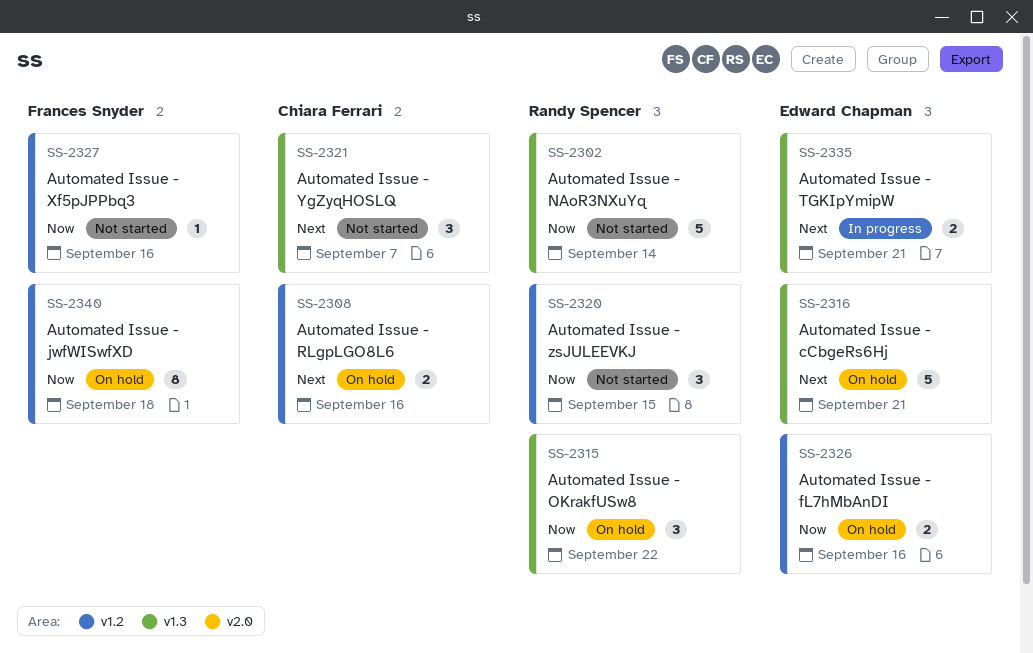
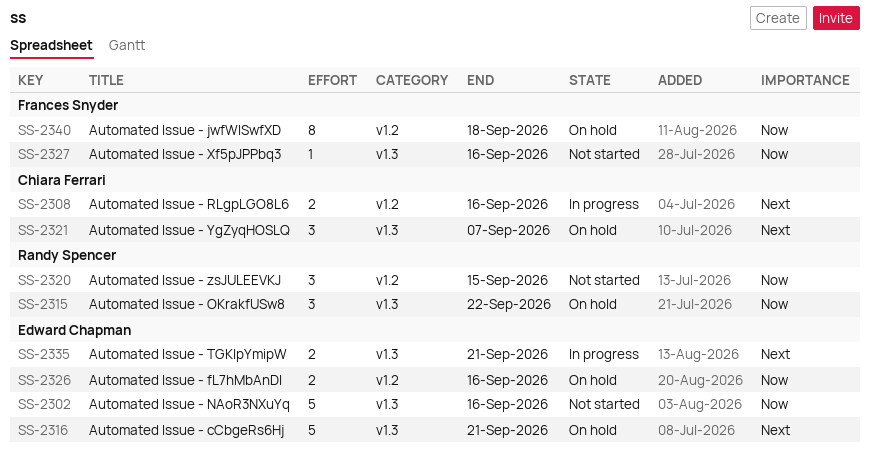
SS-2302, owner: Randy Spencer -> Edward Chapman
SS-2302, due: Sep 14 -> Sep 16
SS-2308, status: On hold -> In progress
SS-2321, status: Not started -> On hold
SS-2327, label: v1.2 -> v1.3

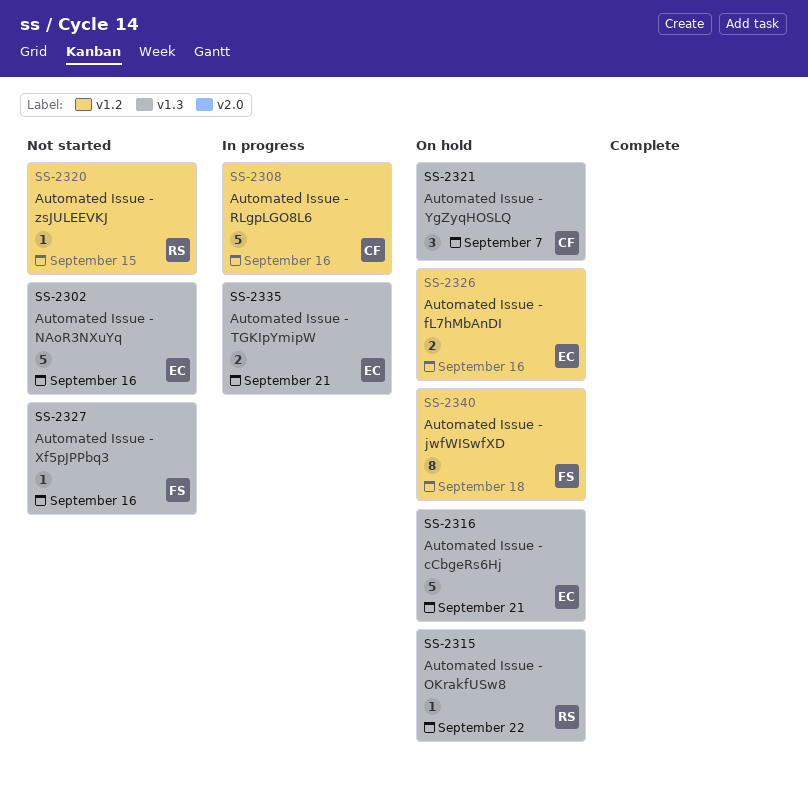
SS-2308, estimate: 2 -> 5
SS-2315, estimate: 3 -> 1
SS-2320, estimate: 3 -> 1

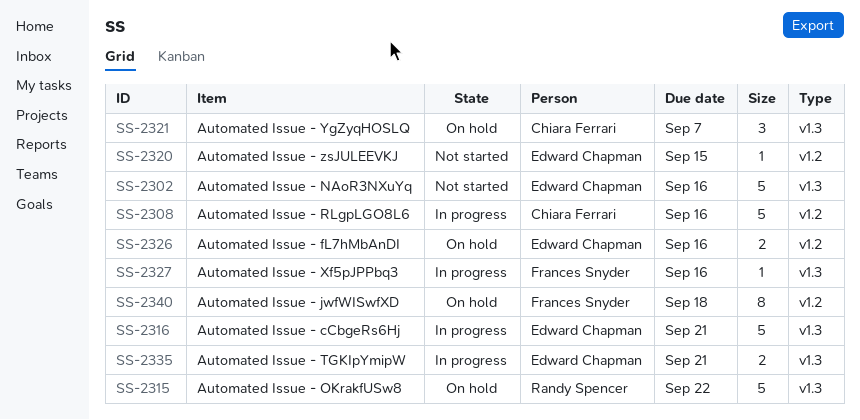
SS-2315, estimate: 1 -> 5
SS-2316, status: On hold -> In progress
SS-2320, owner: Randy Spencer -> Edward Chapman
SS-2327, status: Not started -> In progress

